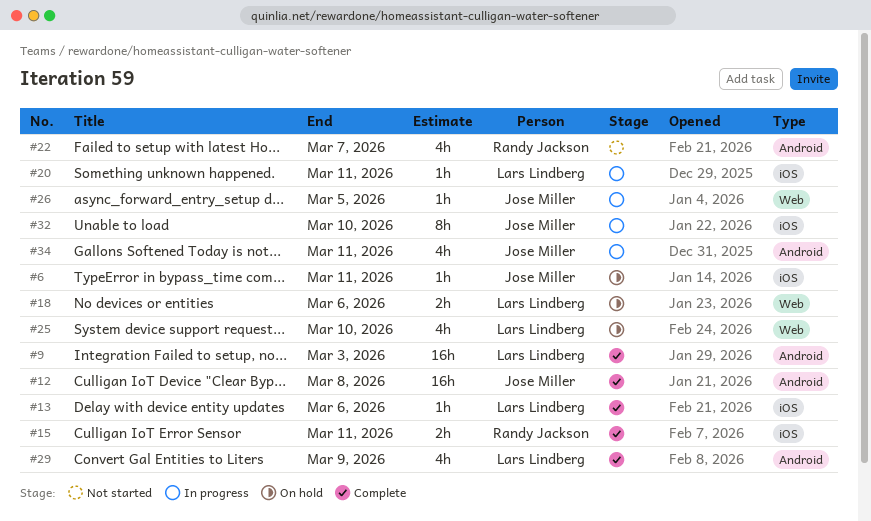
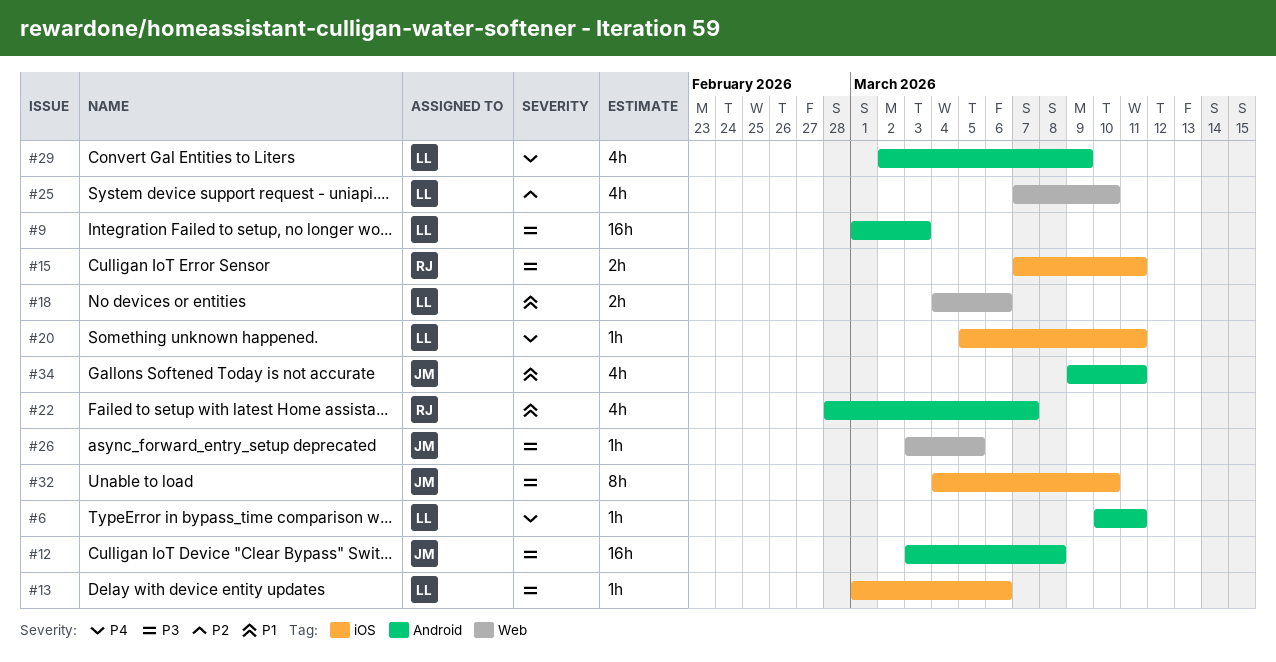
#6, owner: Jose Miller -> Lars Lindberg
#6, label: iOS -> Android

